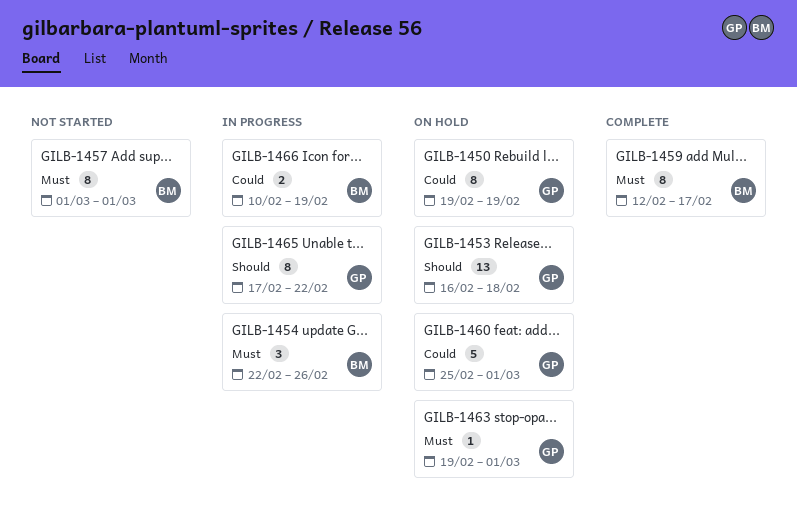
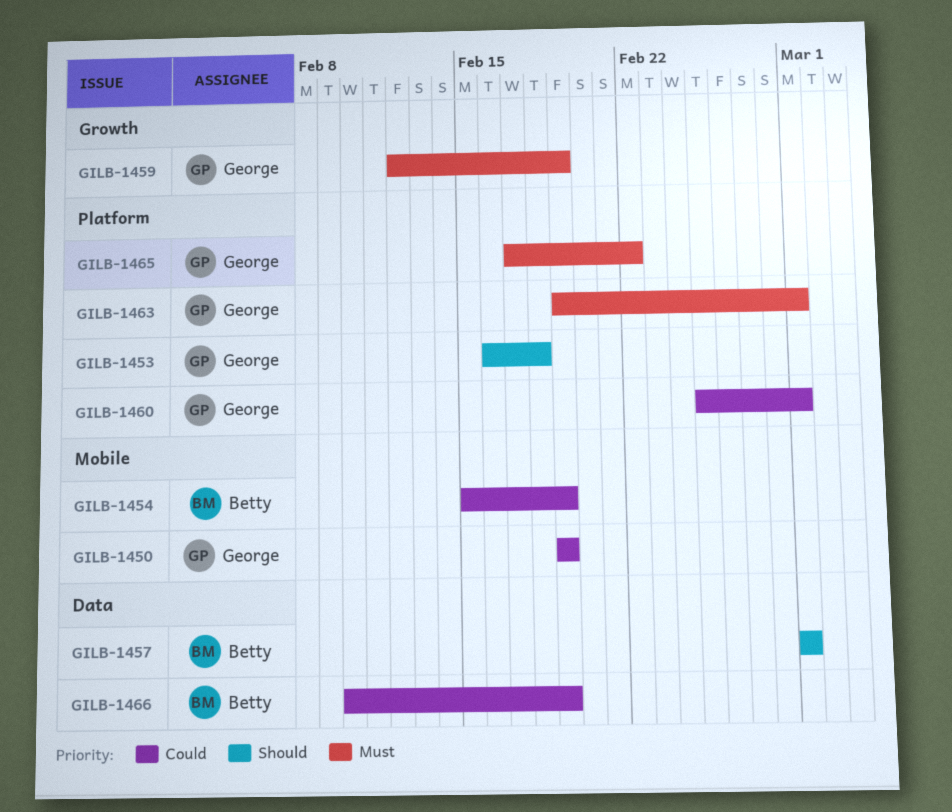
GILB-1454, priority: Must -> Could
GILB-1454, start: Feb 22 -> Feb 15
GILB-1454, due: Feb 26 -> Feb 19
GILB-1457, priority: Must -> Should
GILB-1459, owner: Betty -> George
GILB-1459, due: Feb 17 -> Feb 19
GILB-1465, priority: Should -> Must

